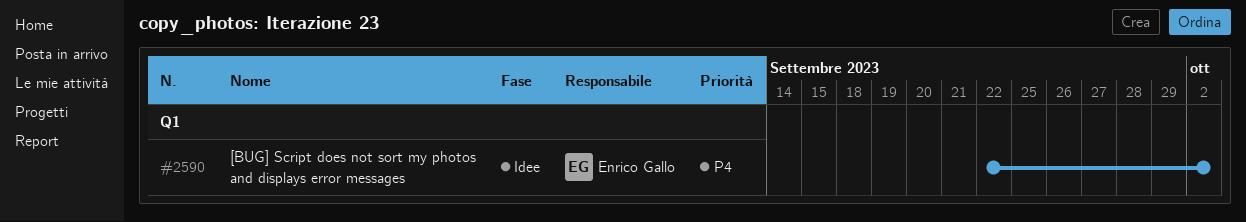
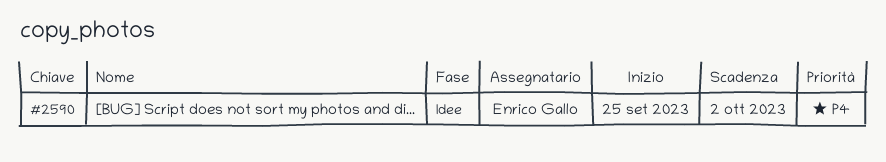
#2590, start: Sep 22 -> Sep 25

